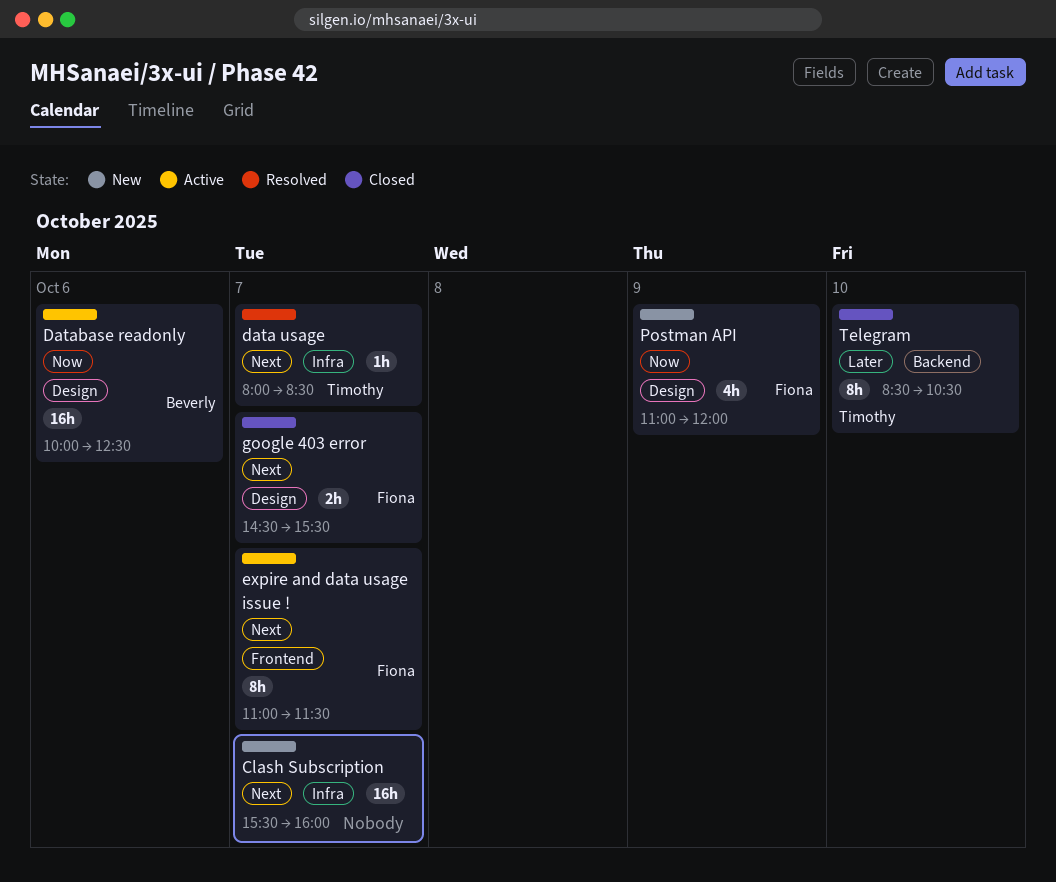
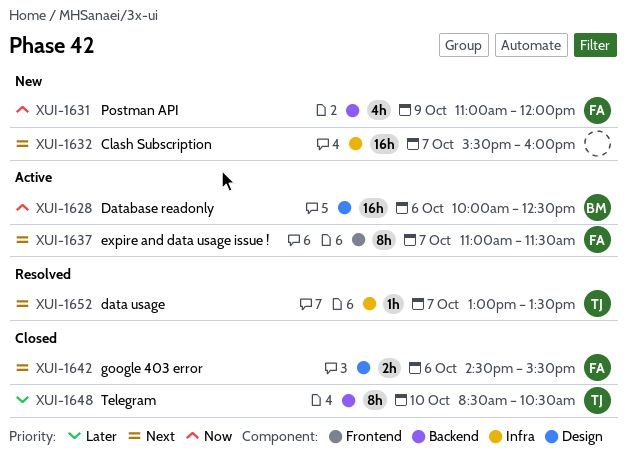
data usage, begins: 08:00 -> 13:00
data usage, ends: 08:30 -> 13:30
google 403 error, day: Oct 7 -> Oct 6
Postman API, label: Design -> Backend

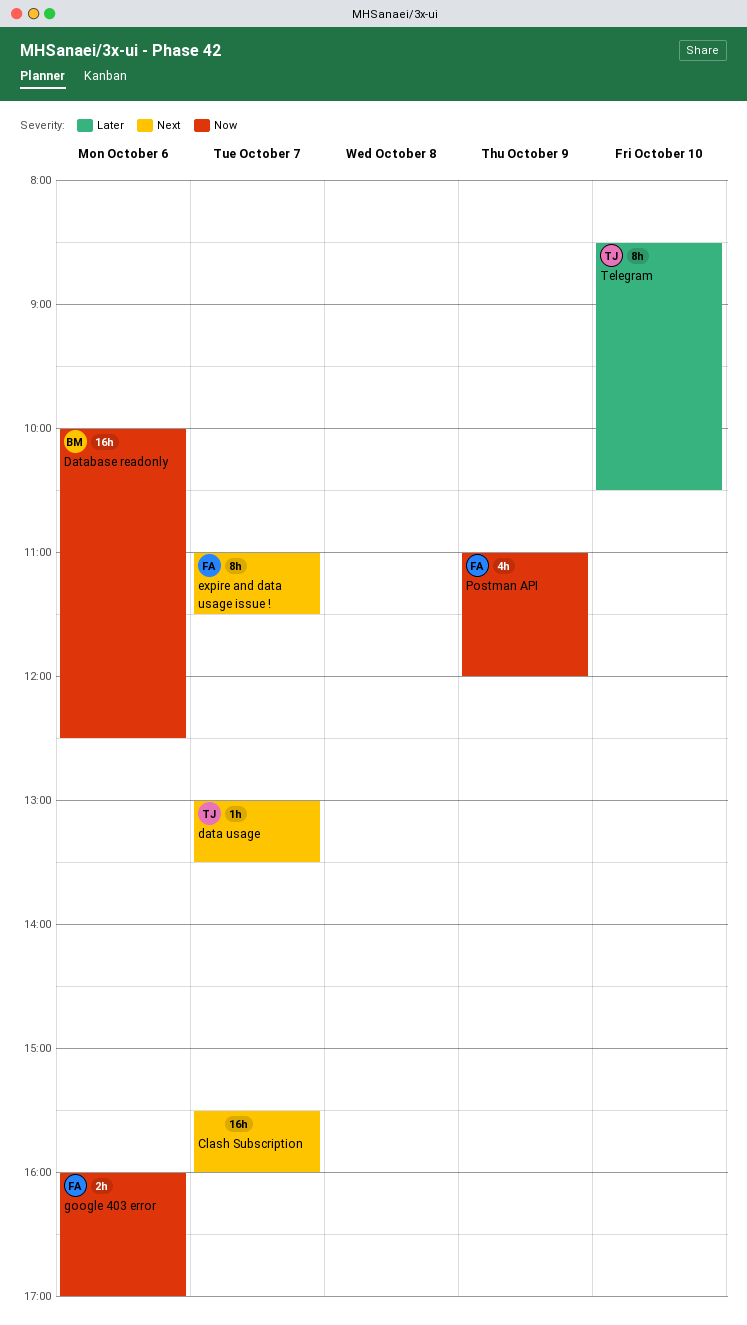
google 403 error, priority: Next -> Now
google 403 error, begins: 14:30 -> 16:00
google 403 error, ends: 15:30 -> 17:00

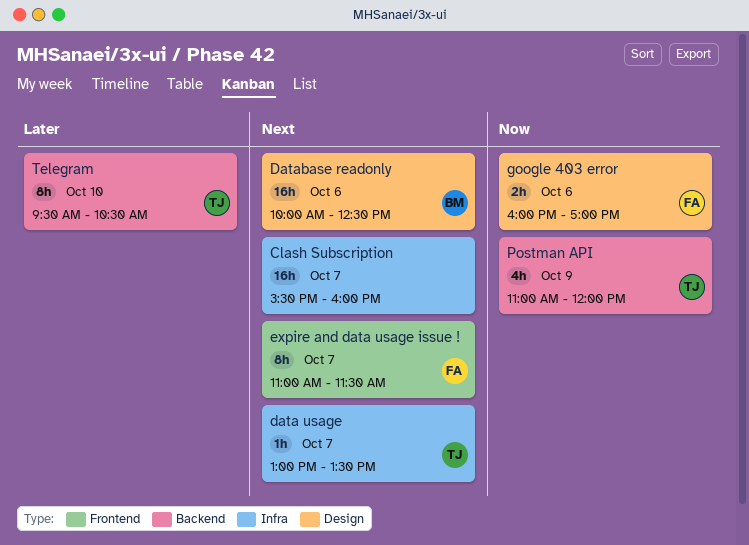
Database readonly, priority: Now -> Next
Postman API, owner: FA -> TJ
Telegram, begins: 08:30 -> 09:30

